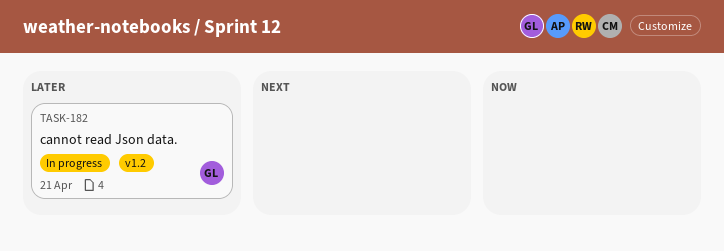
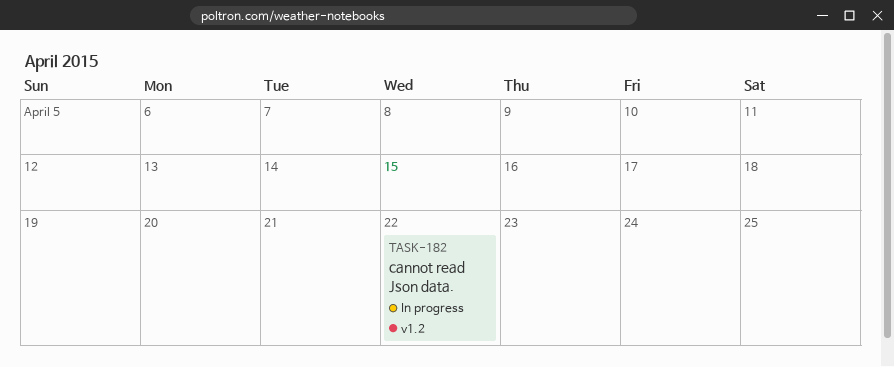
TASK-182, due: Apr 21 -> Apr 22

